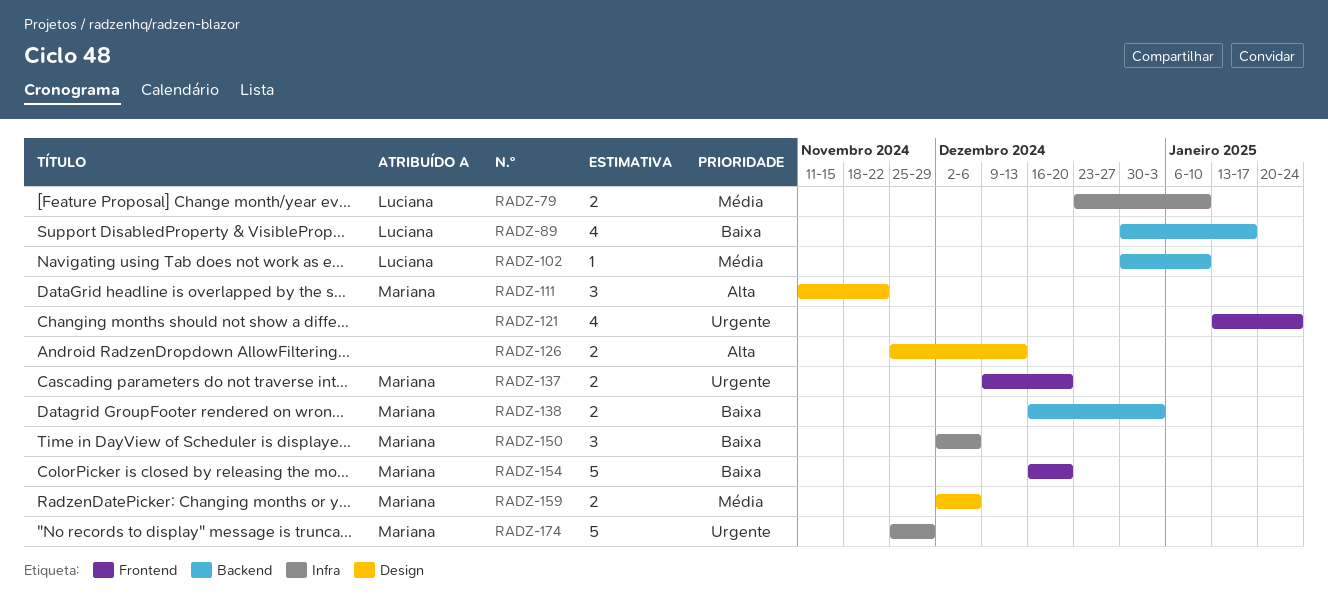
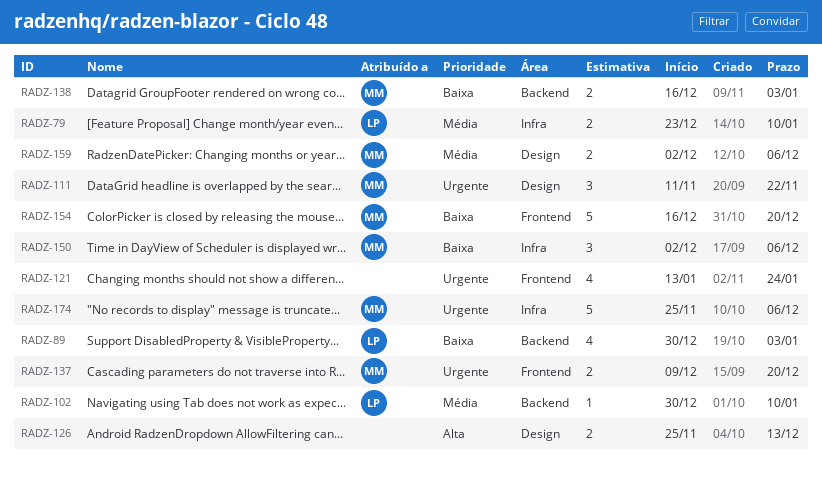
RADZ-89, due: Jan 17 -> Jan 3
RADZ-111, priority: Alta -> Urgente
RADZ-174, due: Nov 29 -> Dec 6

